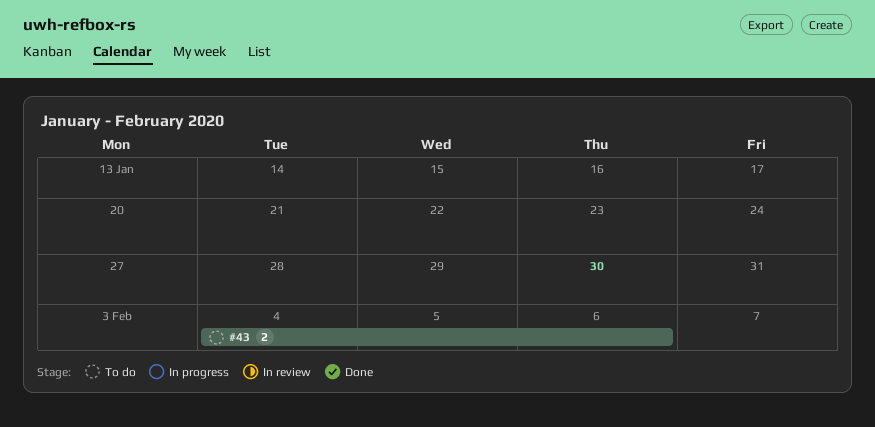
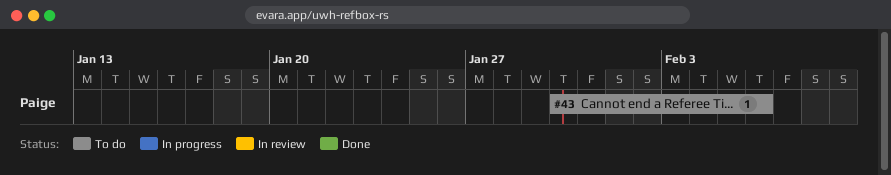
#43, estimate: 2 -> 1
#43, start: Feb 4 -> Jan 30

